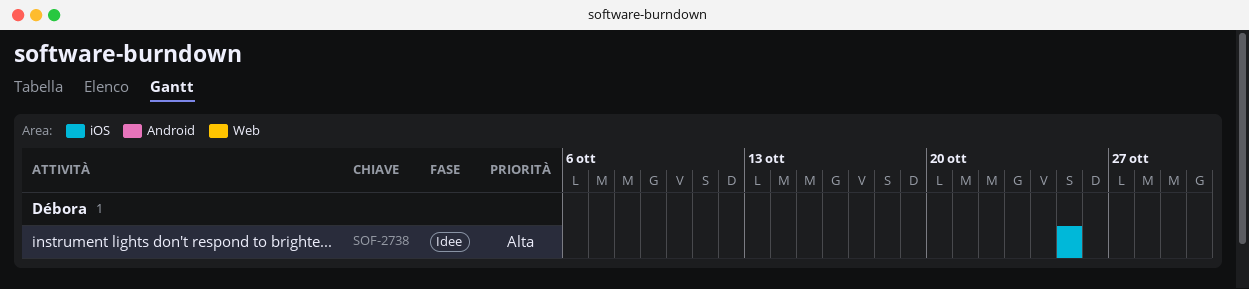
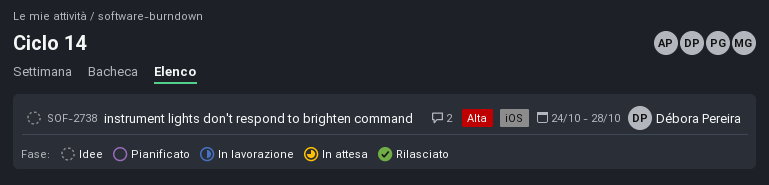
SOF-2738, start: Oct 25 -> Oct 24
SOF-2738, due: Oct 25 -> Oct 28

